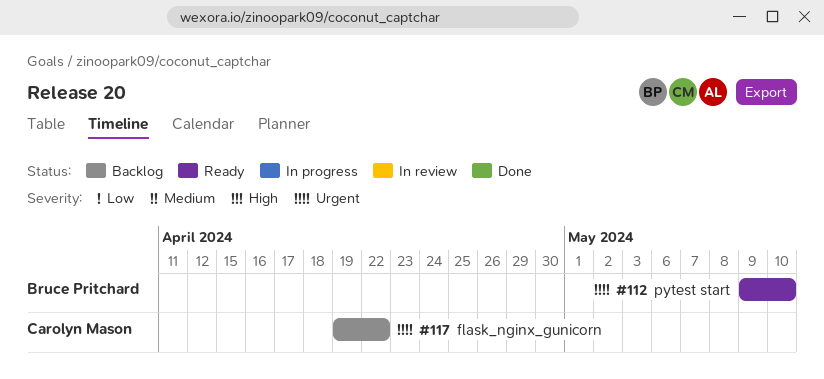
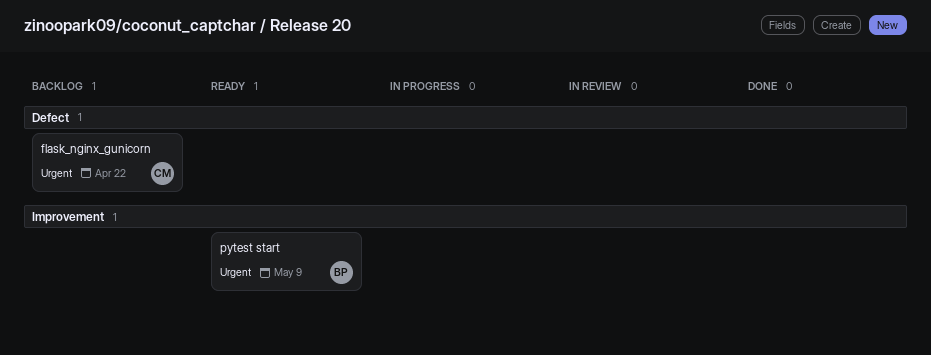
pytest start, due: May 10 -> May 9

